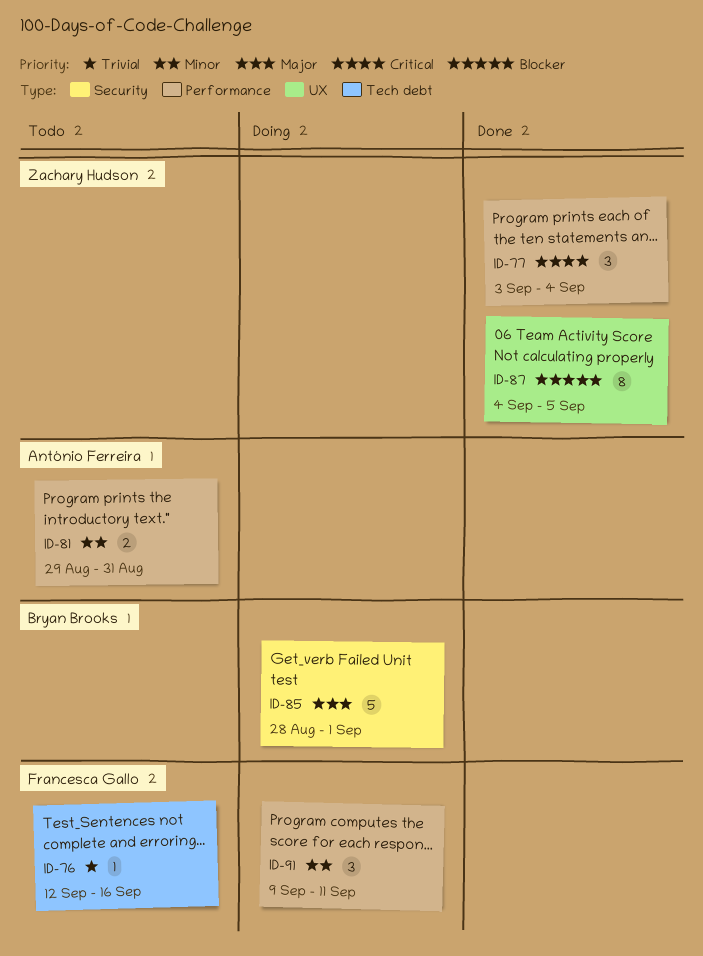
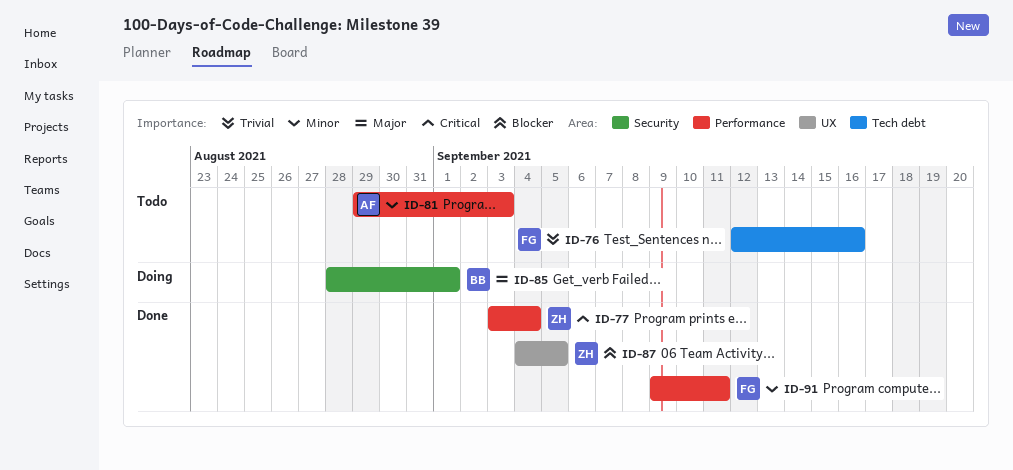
ID-81, due: Aug 31 -> Sep 3
ID-91, status: Doing -> Done

